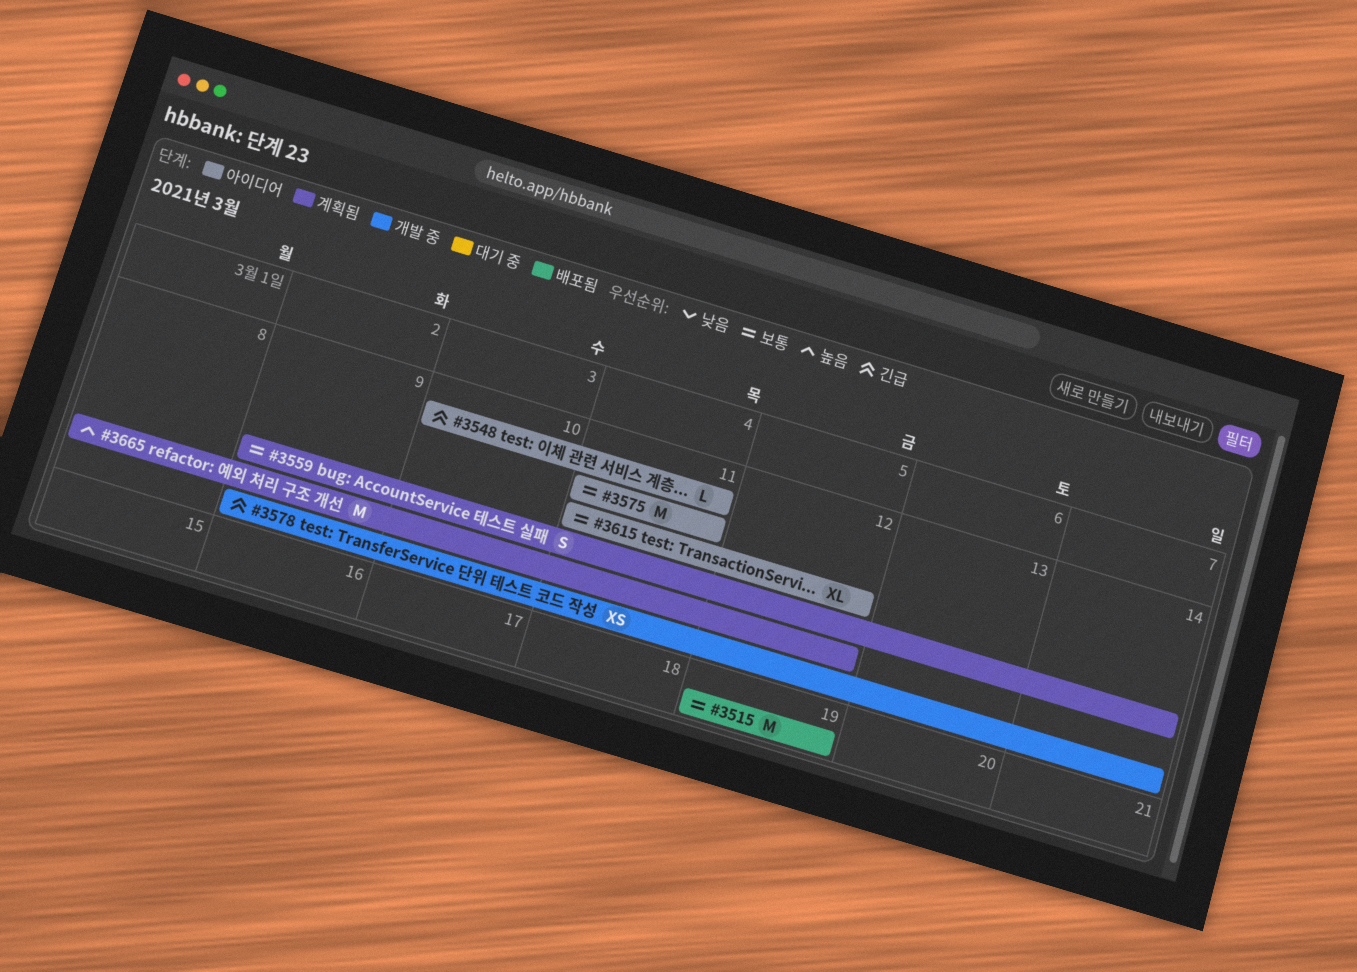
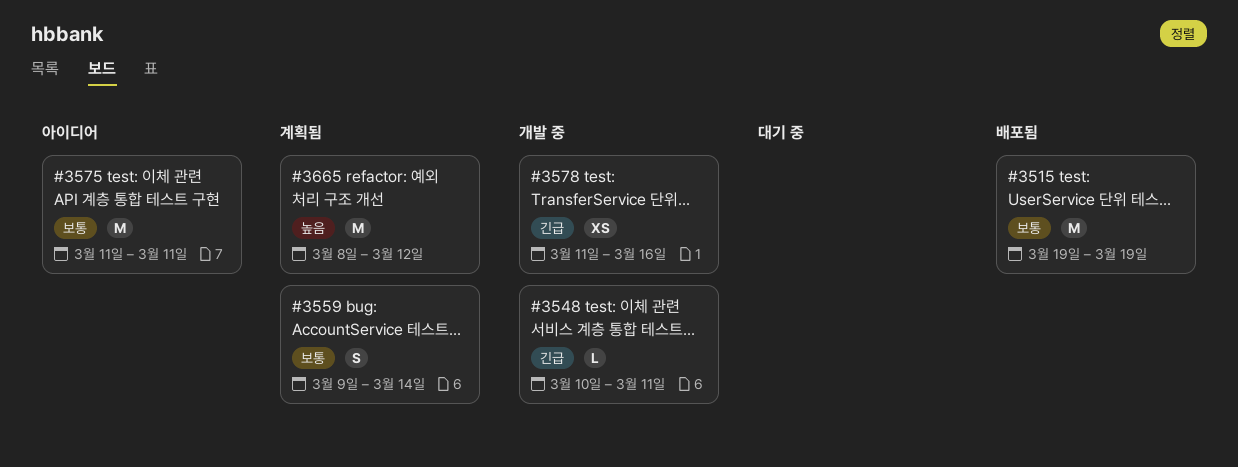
#3548, status: 아이디어 -> 개발 중
#3578, start: Mar 9 -> Mar 11
#3578, due: Mar 14 -> Mar 16
#3615: present -> none

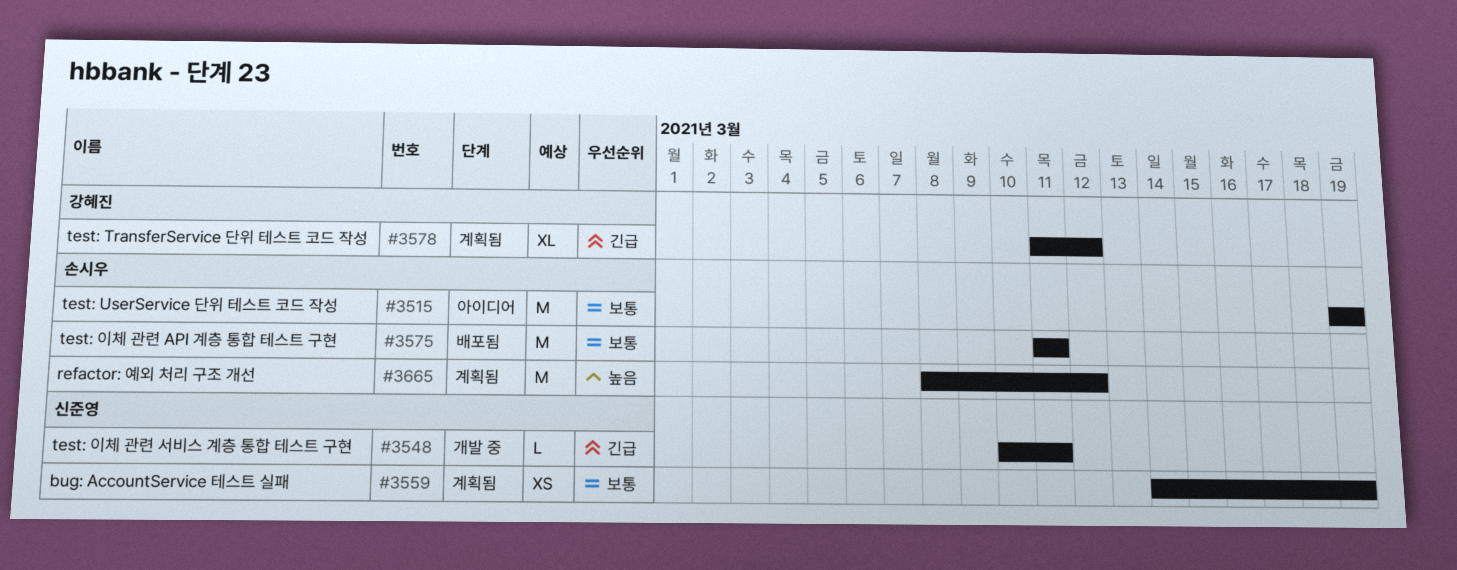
#3515, status: 배포됨 -> 아이디어
#3559, estimate: S -> XS
#3559, start: Mar 9 -> Mar 14
#3559, due: Mar 14 -> Mar 19
#3575, status: 아이디어 -> 배포됨
#3578, status: 개발 중 -> 계획됨
#3578, estimate: XS -> XL
#3578, due: Mar 16 -> Mar 12

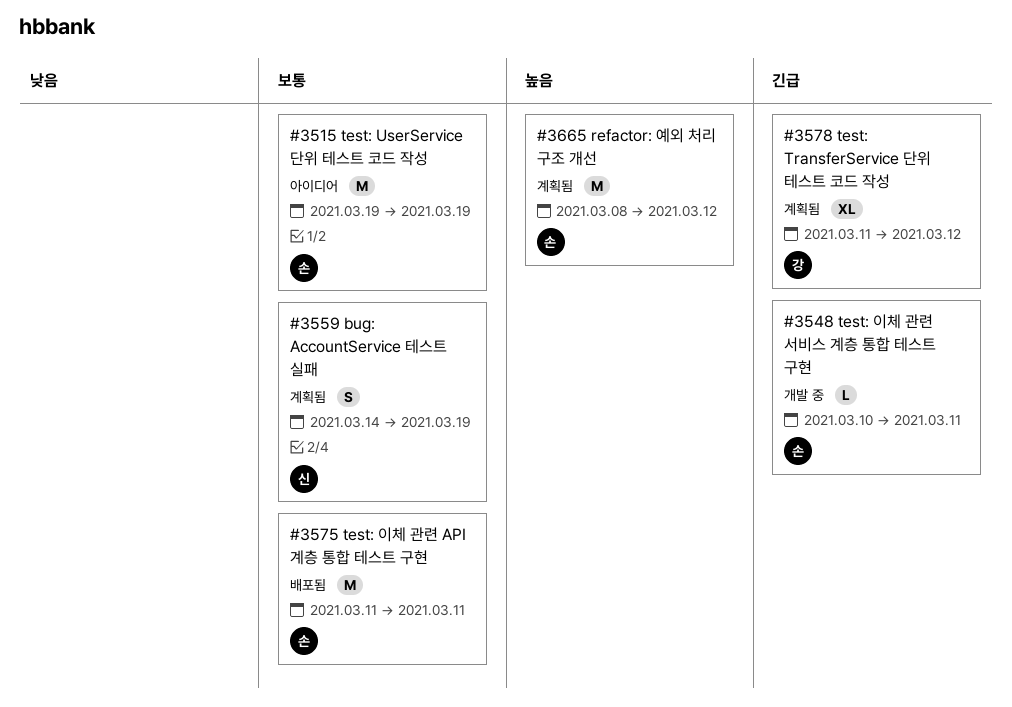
#3548, owner: 신준영 -> 손시우
#3559, estimate: XS -> S

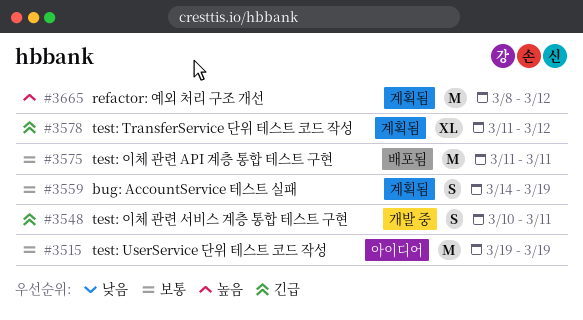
#3548, estimate: L -> S

